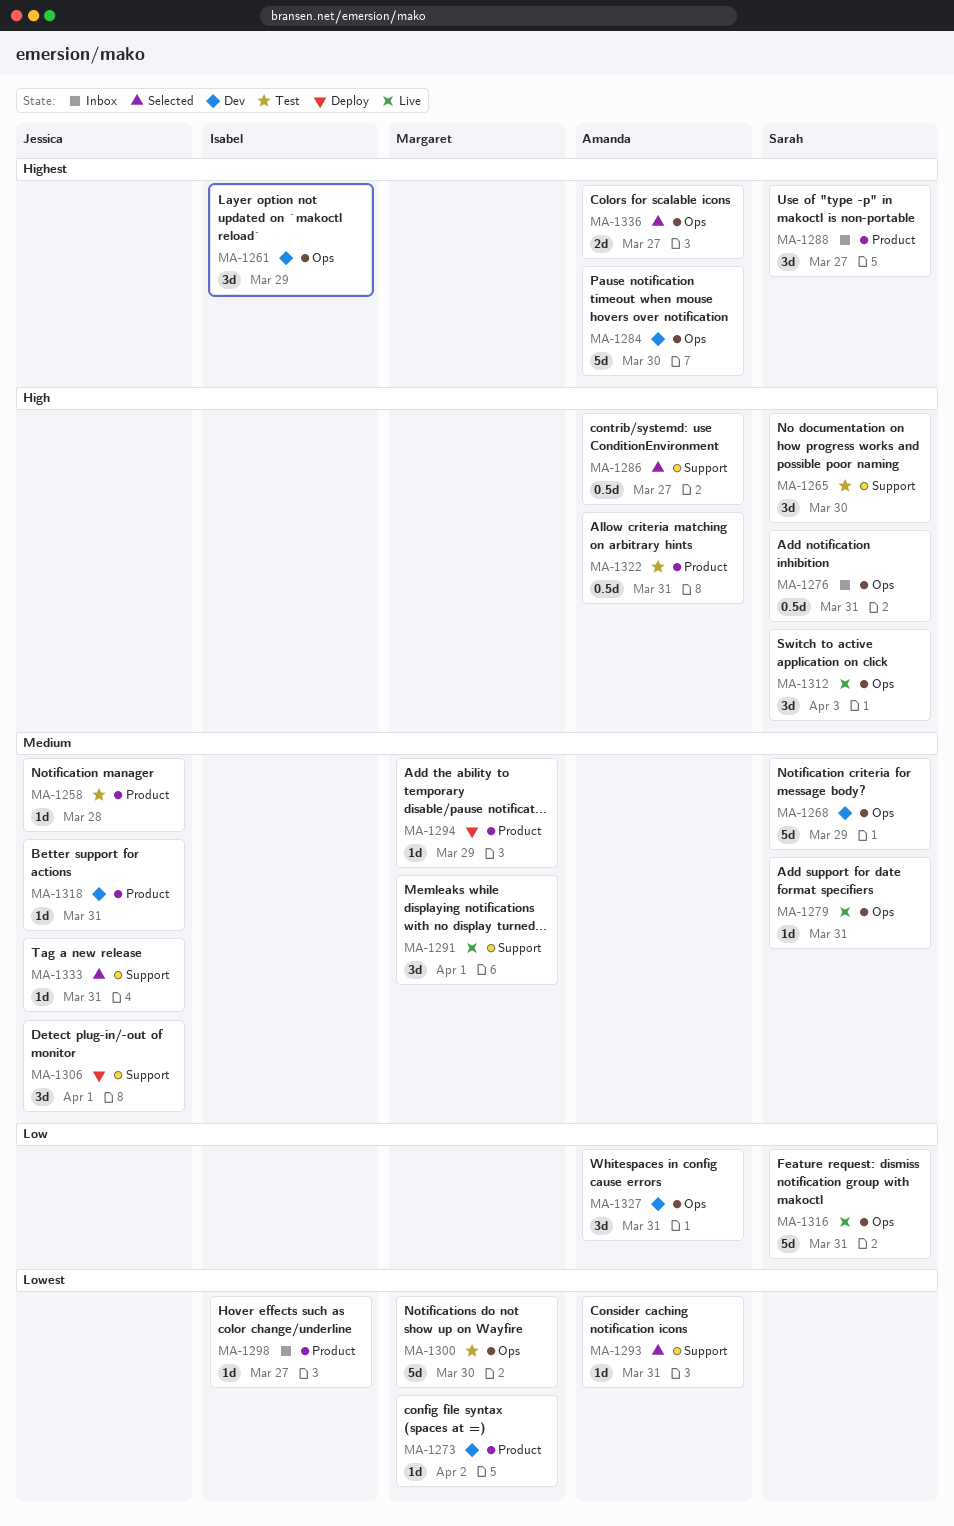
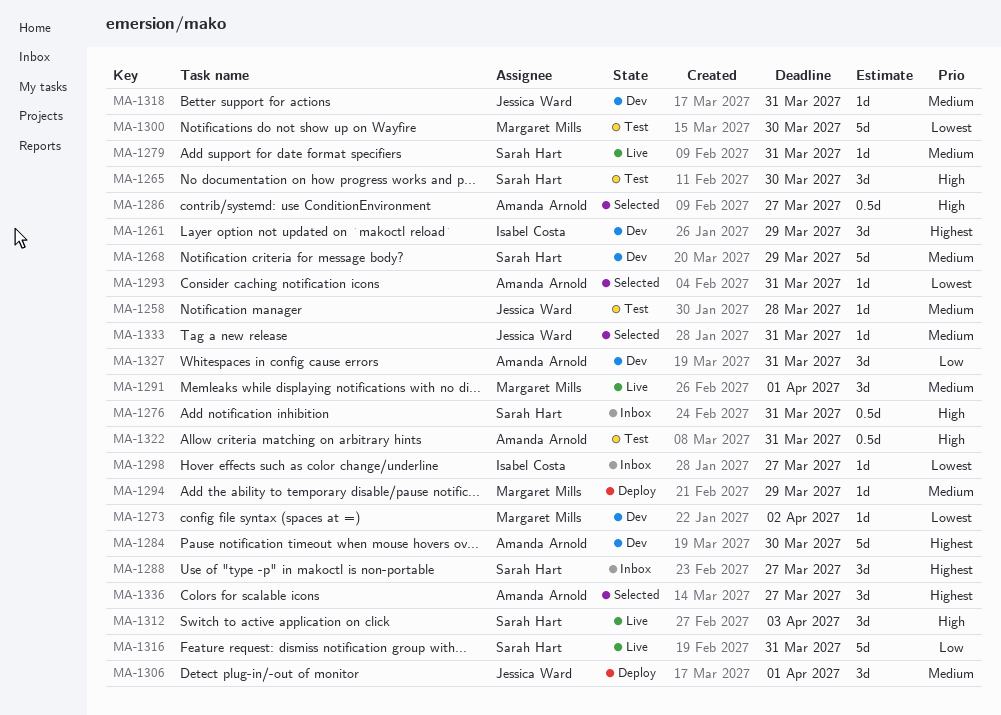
MA-1336, estimate: 2d -> 3d

